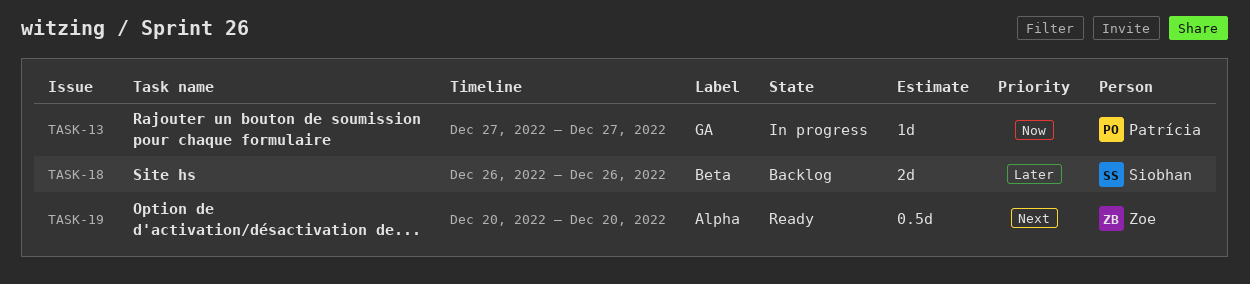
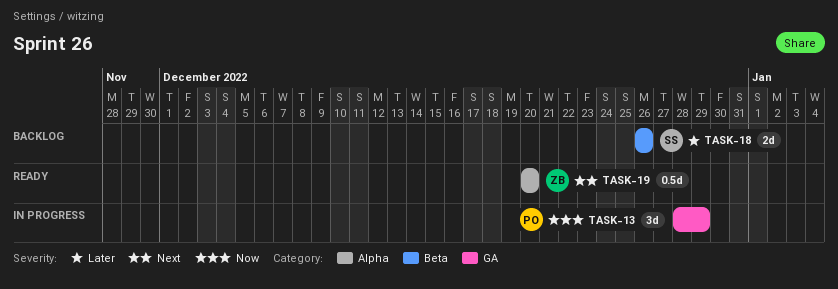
TASK-13, estimate: 1d -> 3d
TASK-13, start: Dec 27 -> Dec 28
TASK-13, due: Dec 27 -> Dec 29

